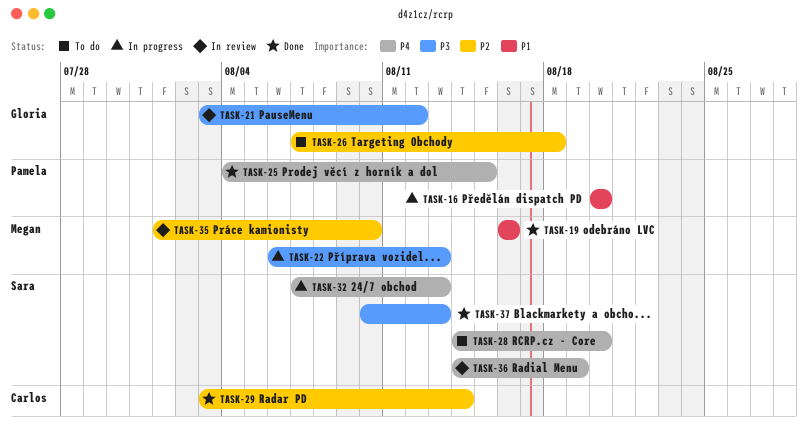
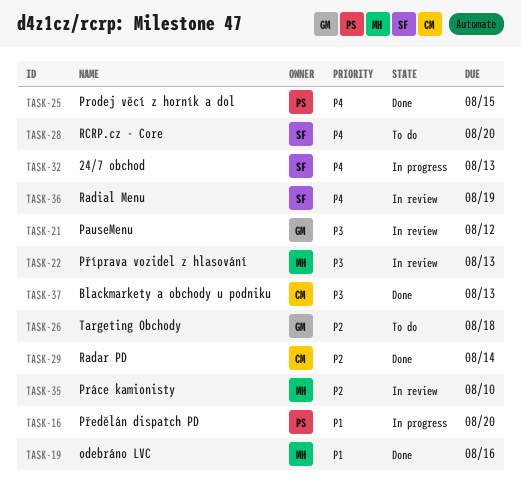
TASK-22, status: In progress -> In review
TASK-37, owner: Sara -> Carlos

